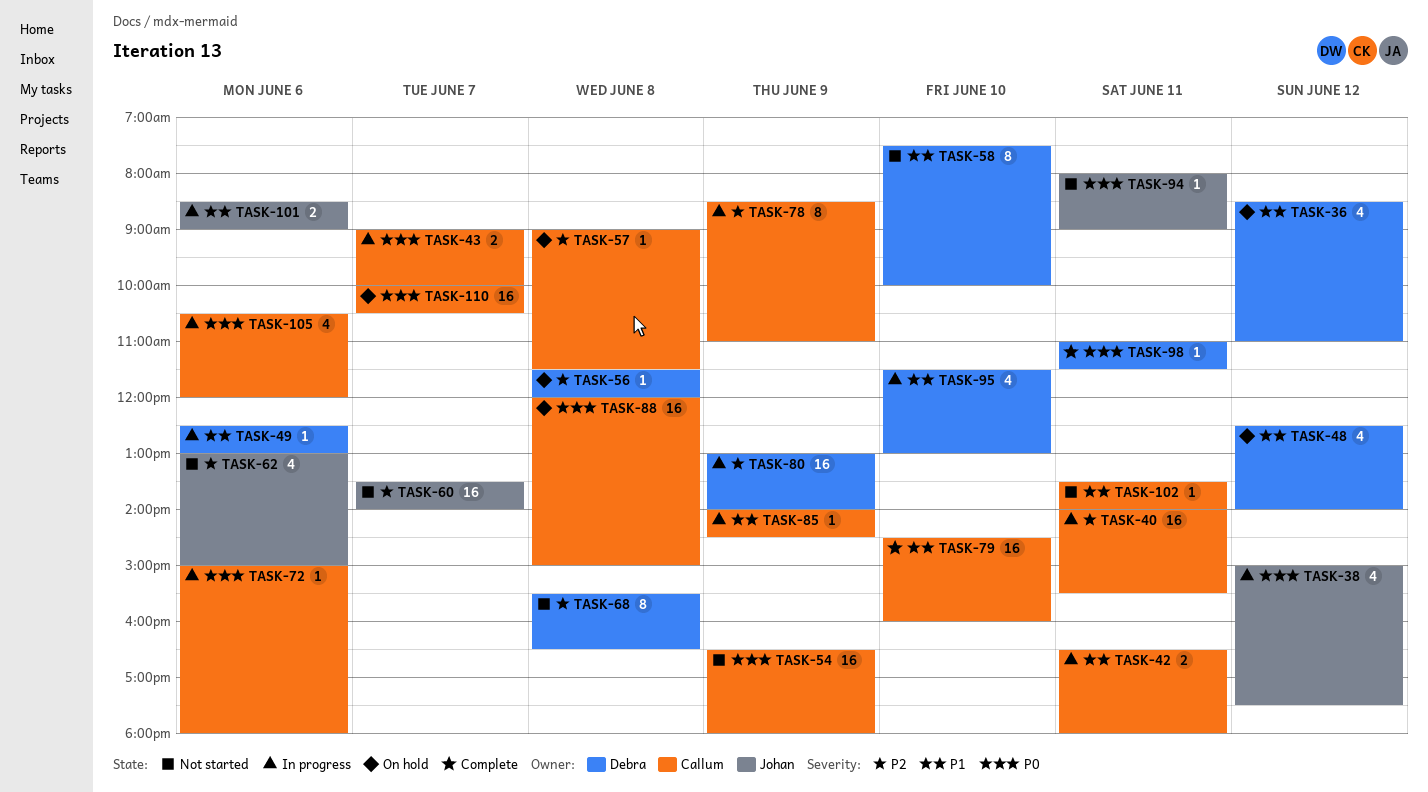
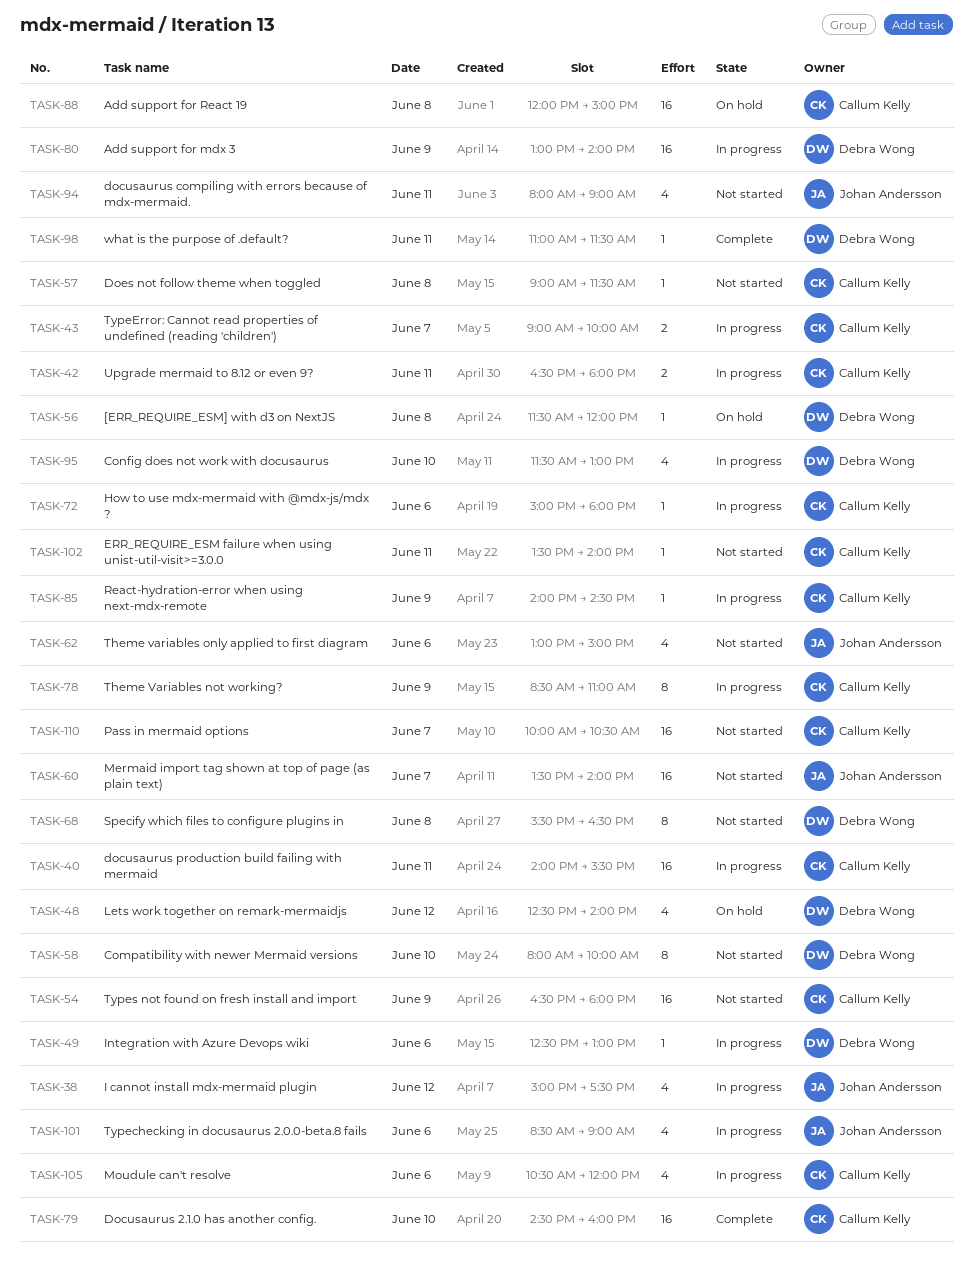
TASK-36: present -> none
TASK-57, status: On hold -> Not started
TASK-58, begins: 07:30 -> 08:00
TASK-94, estimate: 1 -> 4
TASK-101, estimate: 2 -> 4
TASK-110, status: On hold -> Not started

